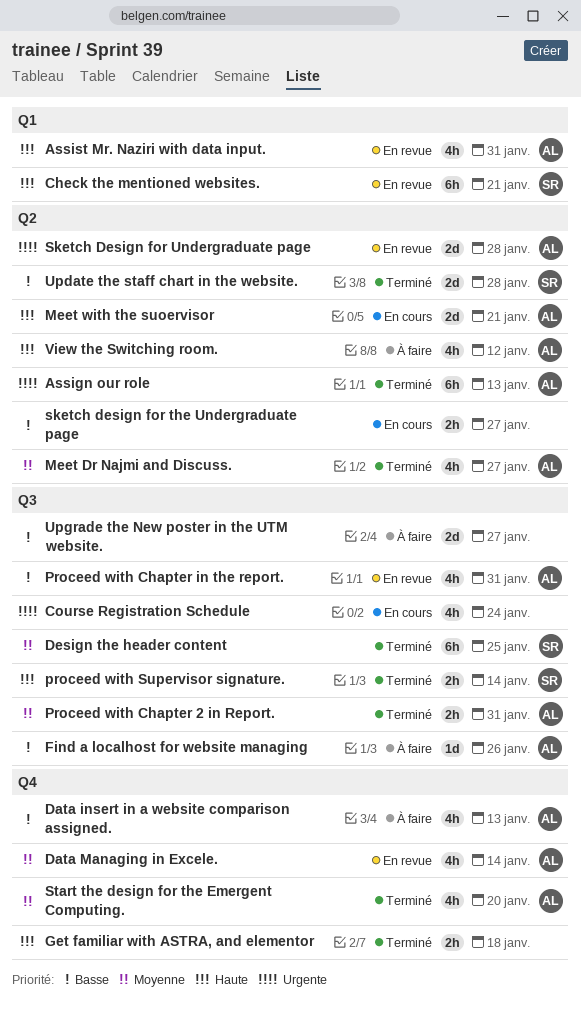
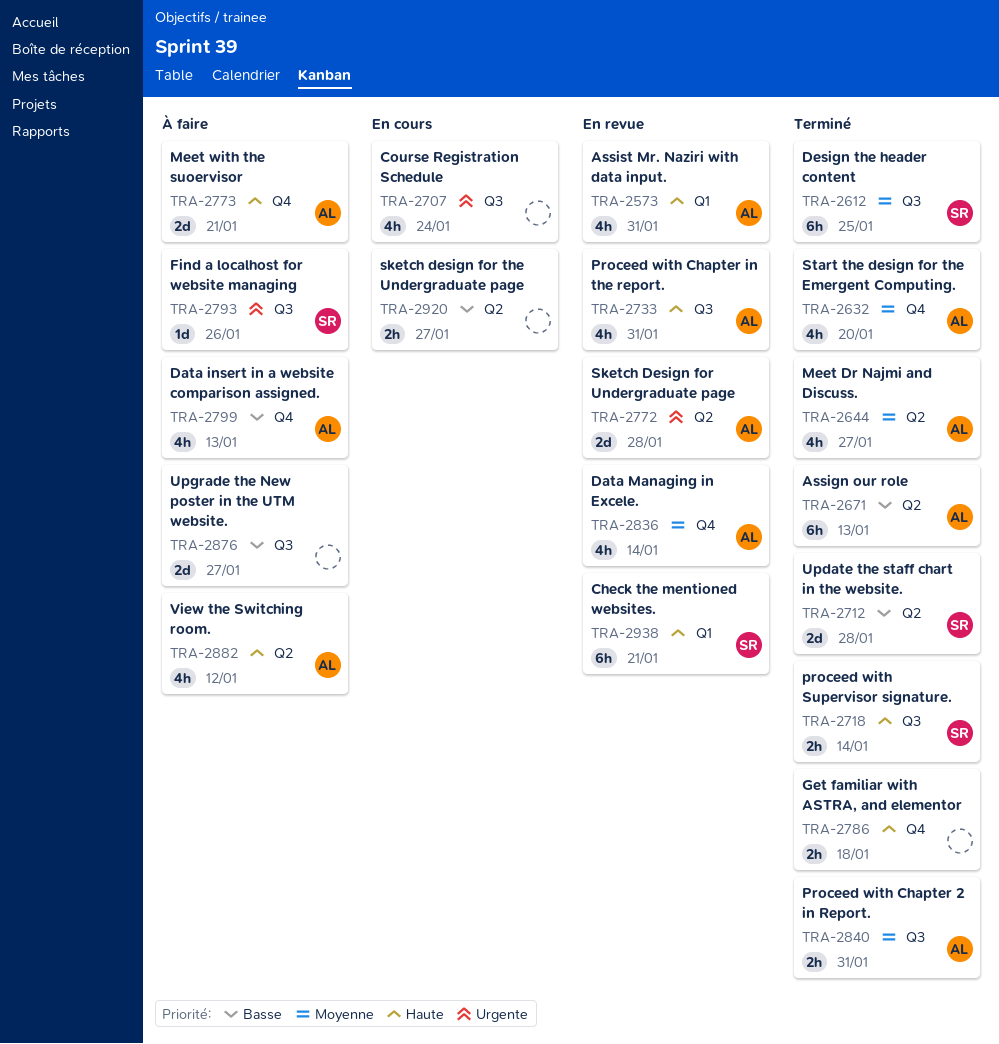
Assign our role, priority: Urgente -> Basse
Find a localhost for website managing, owner: AL -> SR
Find a localhost for website managing, priority: Basse -> Urgente
Meet with the suoervisor, status: En cours -> À faire
Meet with the suoervisor, label: Q2 -> Q4
Proceed with Chapter in the report., priority: Basse -> Haute

